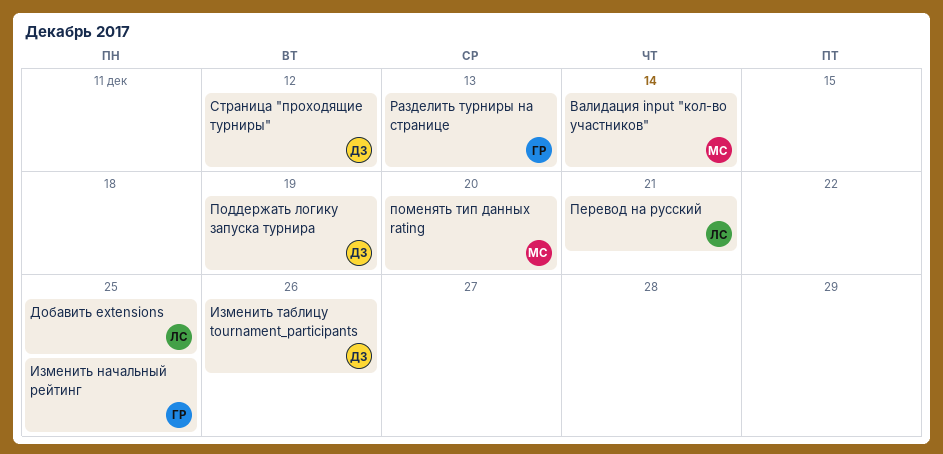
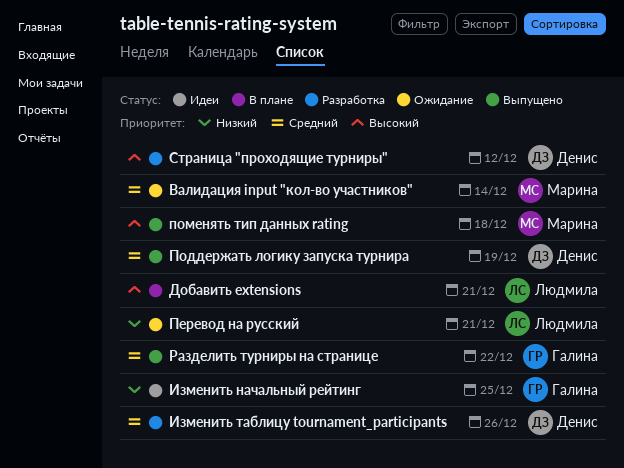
Добавить extensions, due: Dec 25 -> Dec 21
поменять тип данных rating, due: Dec 20 -> Dec 18
Разделить турниры на странице, due: Dec 13 -> Dec 22

